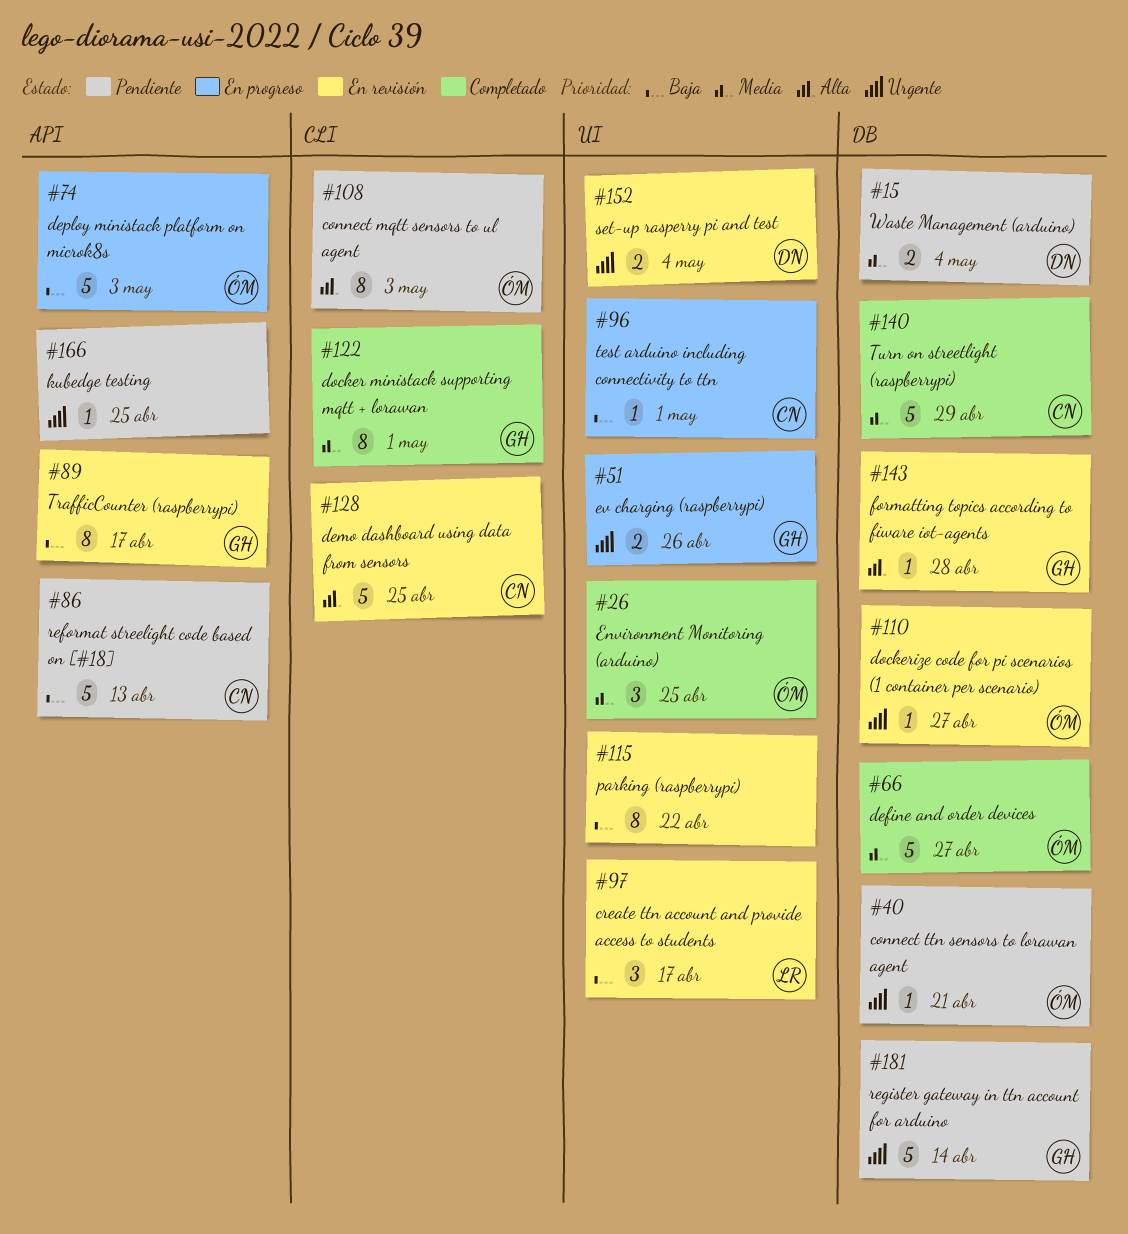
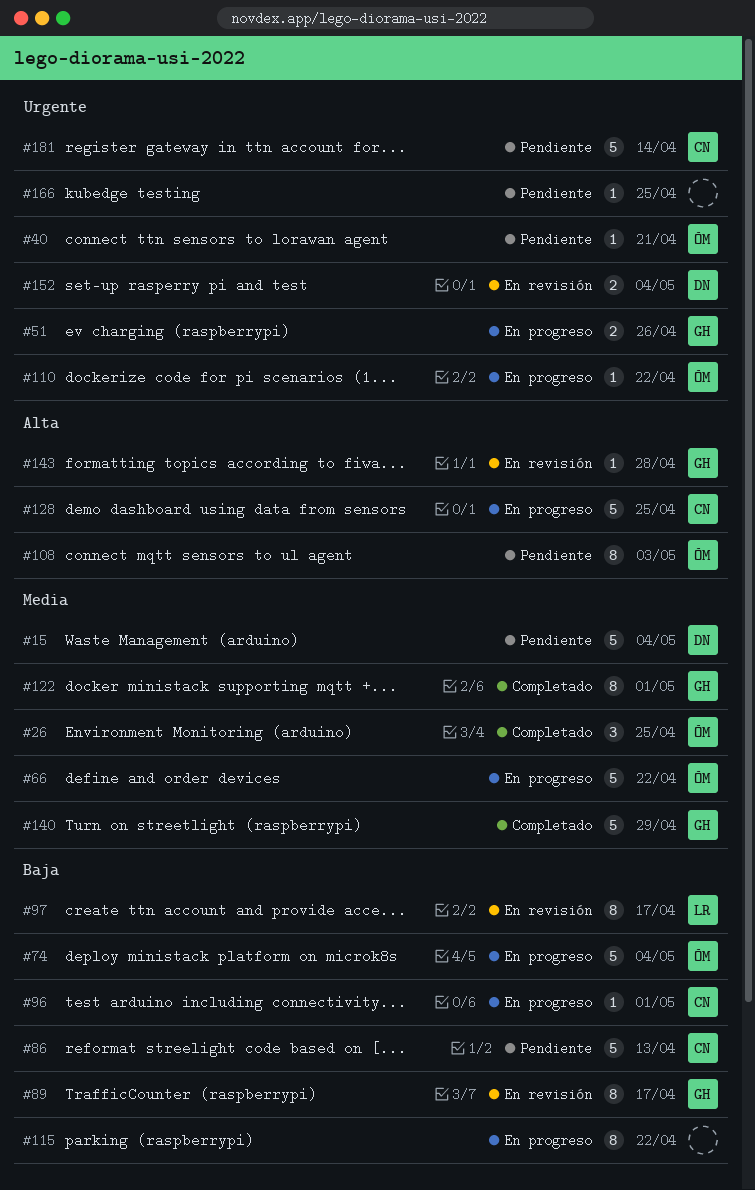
#15, estimate: 2 -> 5
#66, status: Completado -> En progreso
#66, due: Apr 27 -> Apr 22
#74, due: May 3 -> May 4
#97, estimate: 3 -> 8
#110, status: En revisión -> En progreso
#110, due: Apr 27 -> Apr 22
#115, status: En revisión -> En progreso
#128, status: En revisión -> En progreso
#140, owner: CN -> GH
#181, owner: GH -> CN

